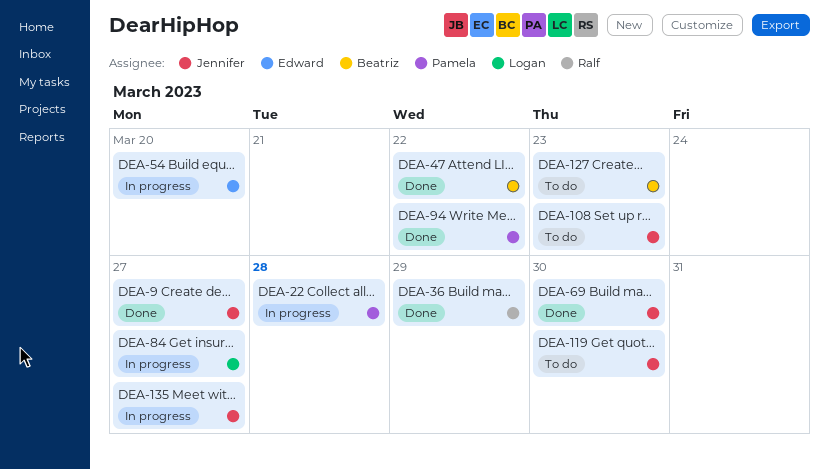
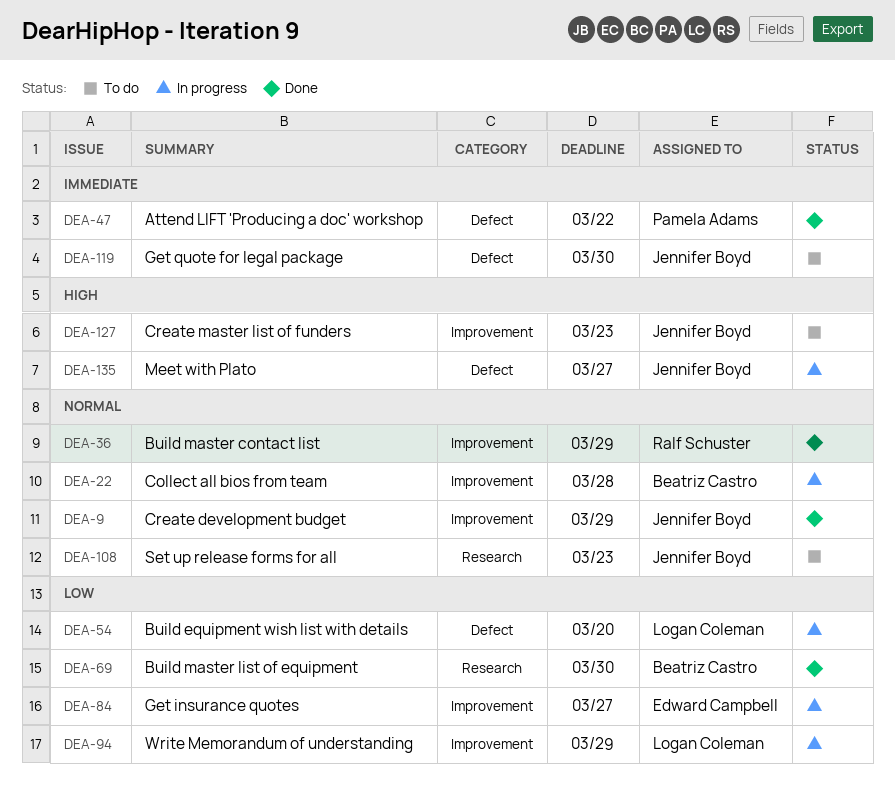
DEA-9, due: Mar 27 -> Mar 29
DEA-22, owner: Pamela Adams -> Beatriz Castro
DEA-47, owner: Beatriz Castro -> Pamela Adams
DEA-54, owner: Edward Campbell -> Logan Coleman
DEA-69, owner: Jennifer Boyd -> Beatriz Castro
DEA-84, owner: Logan Coleman -> Edward Campbell
DEA-94, status: Done -> In progress
DEA-94, owner: Pamela Adams -> Logan Coleman
DEA-94, due: Mar 22 -> Mar 29
DEA-127, owner: Beatriz Castro -> Jennifer Boyd

